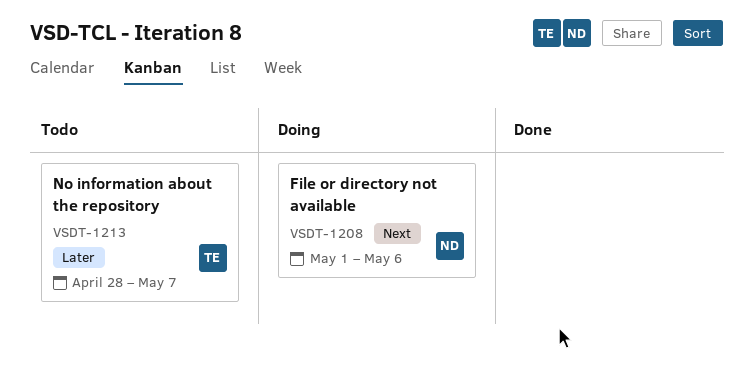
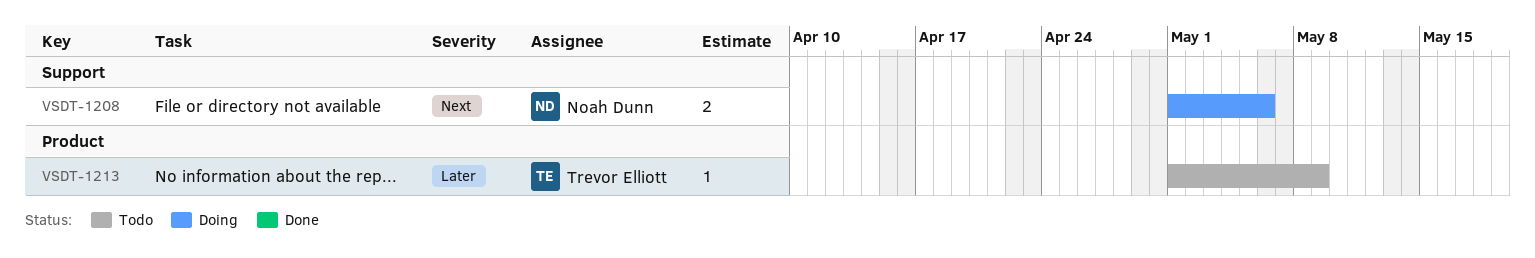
VSDT-1213, start: Apr 28 -> May 1
VSDT-1213, due: May 7 -> May 9

